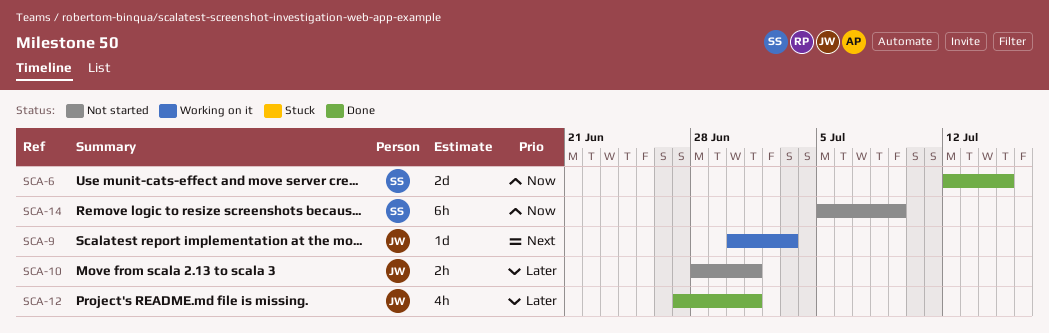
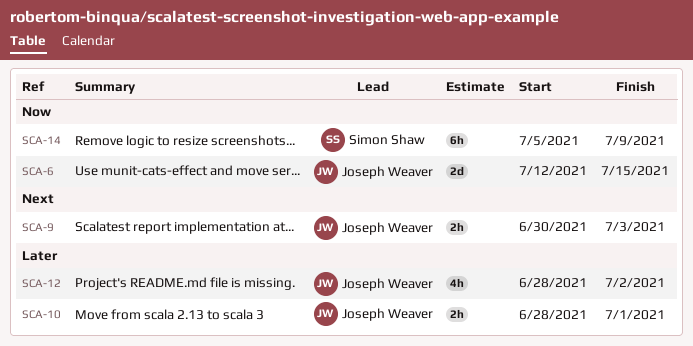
SCA-6, owner: Simon Shaw -> Joseph Weaver
SCA-9, estimate: 1d -> 2h
SCA-12, start: Jun 27 -> Jun 28
SCA-12, due: Jul 1 -> Jul 2

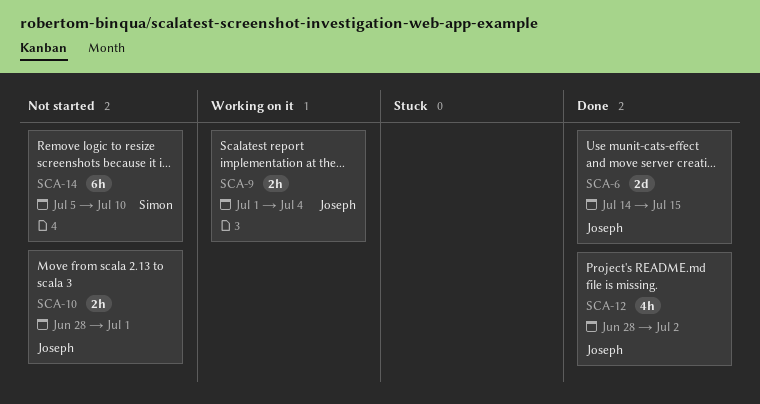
SCA-6, start: Jul 12 -> Jul 14
SCA-9, start: Jun 30 -> Jul 1
SCA-9, due: Jul 3 -> Jul 4
SCA-14, due: Jul 9 -> Jul 10

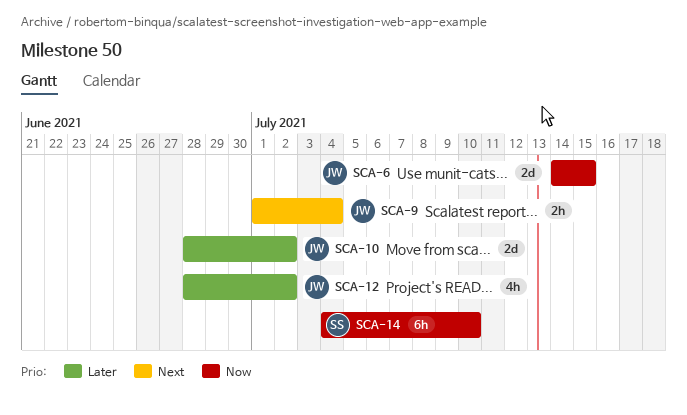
SCA-10, estimate: 2h -> 2d
SCA-10, due: Jul 1 -> Jul 2
SCA-14, start: Jul 5 -> Jul 4

